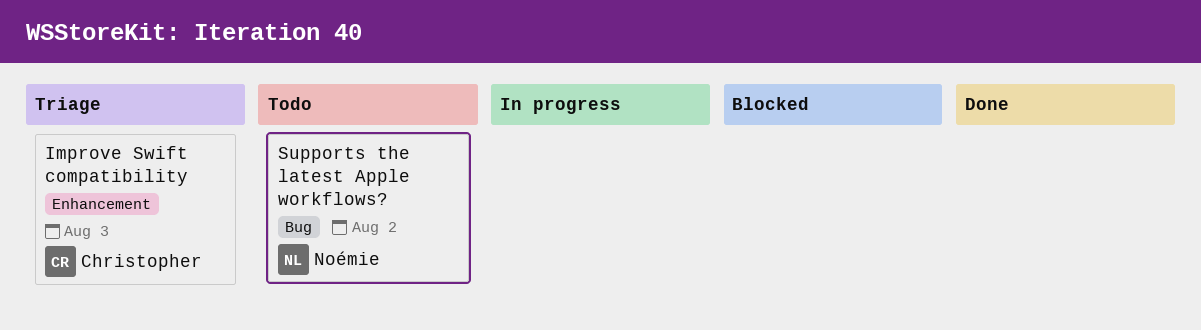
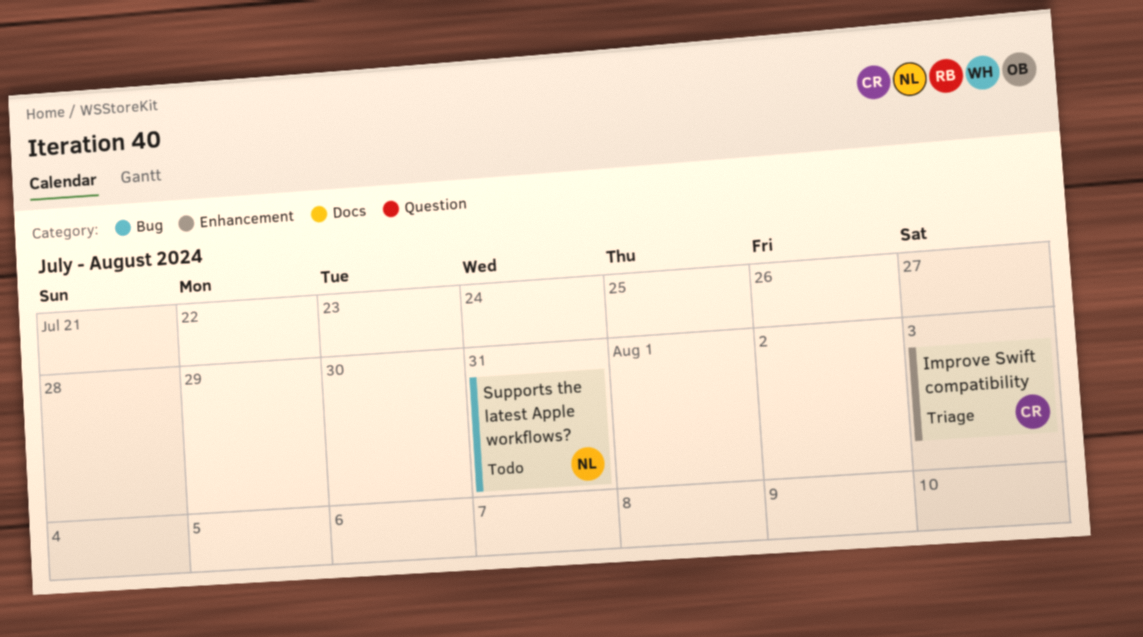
Supports the latest Apple workflows?, due: Aug 2 -> Jul 31

